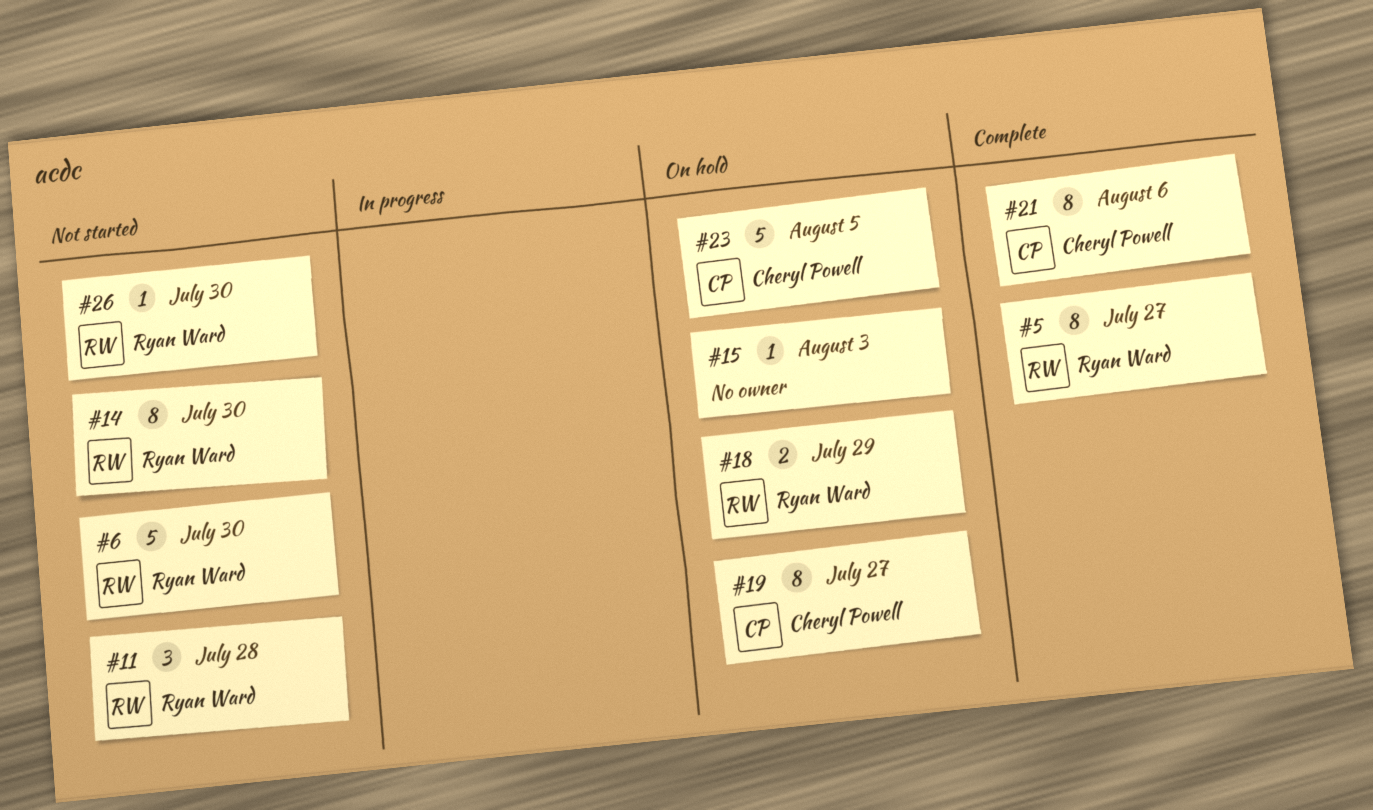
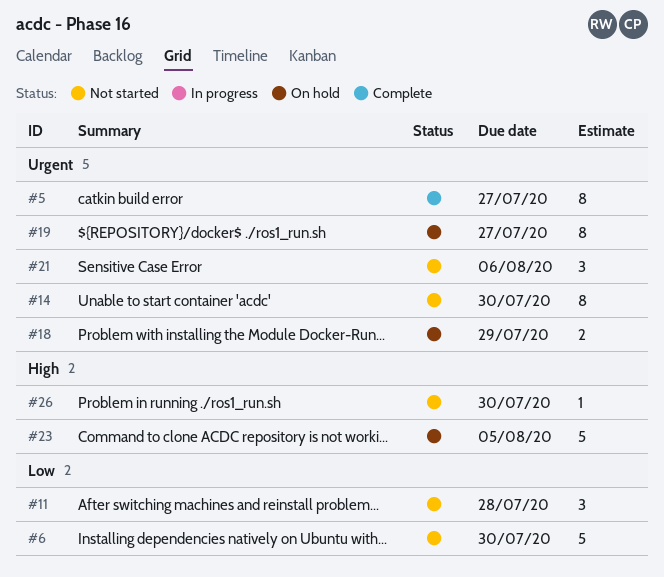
#15: present -> none
#21, status: Complete -> Not started
#21, estimate: 8 -> 3

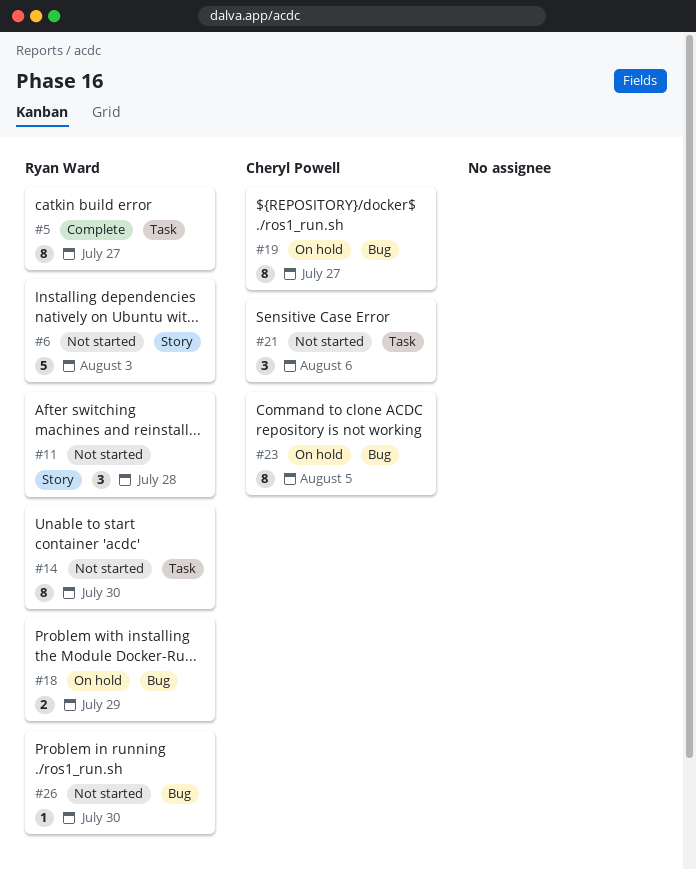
#6, due: Jul 30 -> Aug 3
#23, estimate: 5 -> 8

